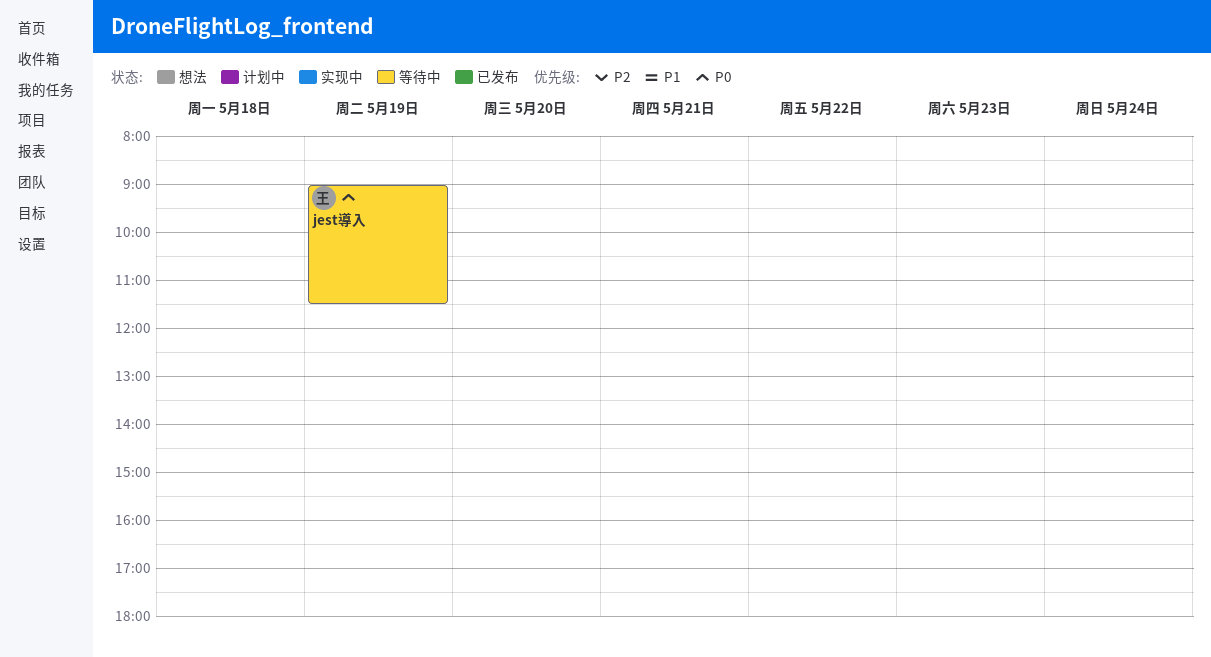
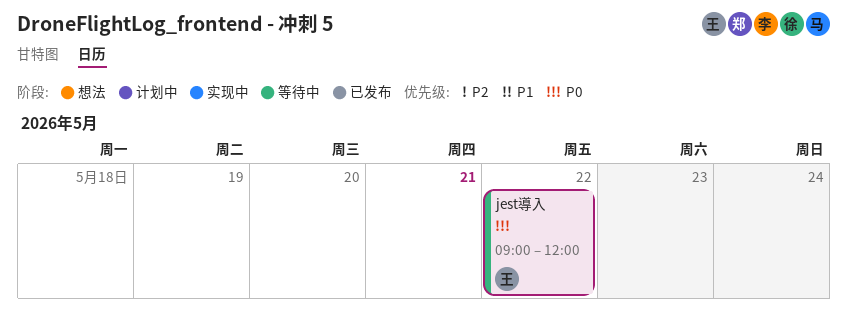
jest導入, day: May 19 -> May 22
jest導入, ends: 11:30 -> 12:00

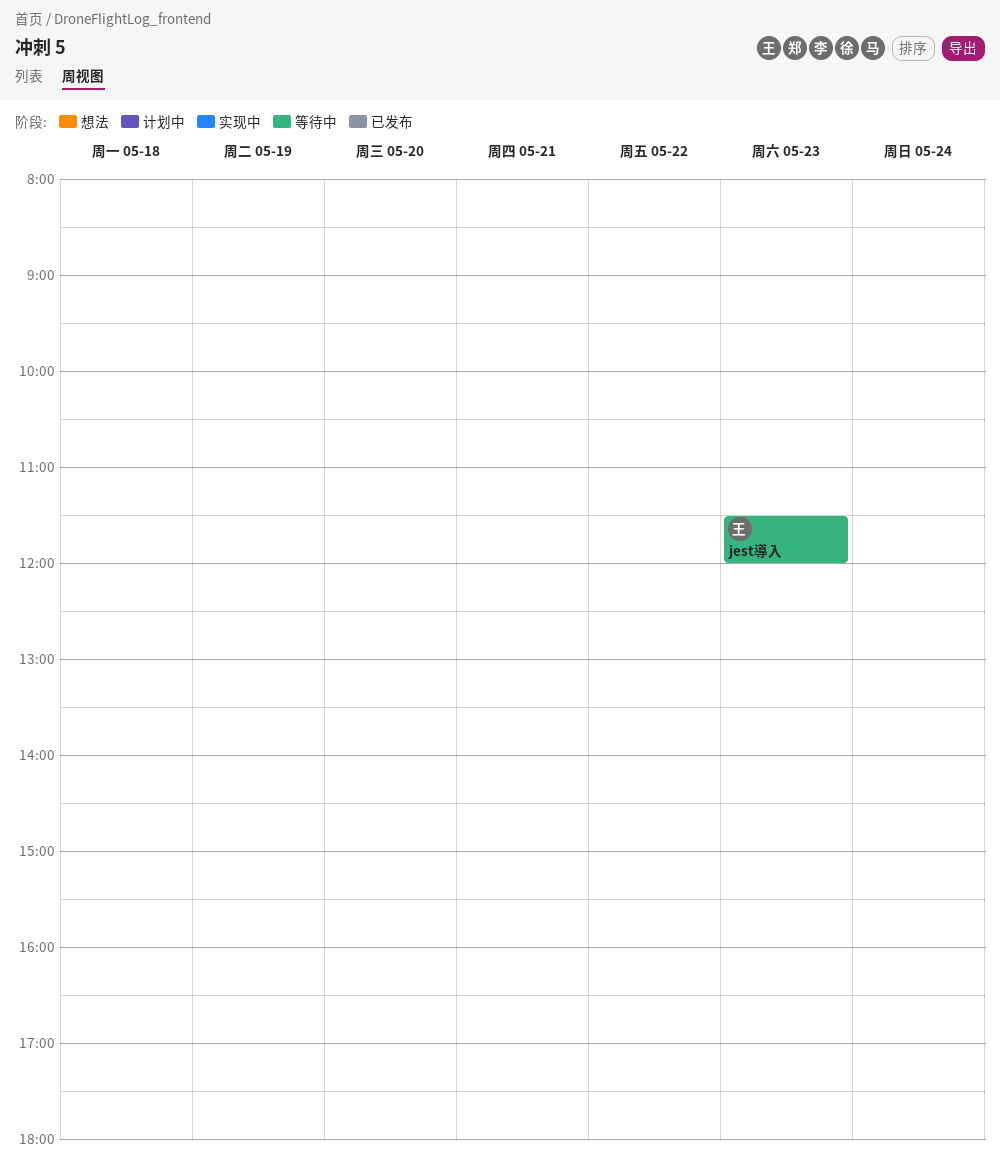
jest導入, day: May 22 -> May 23
jest導入, begins: 09:00 -> 11:30

